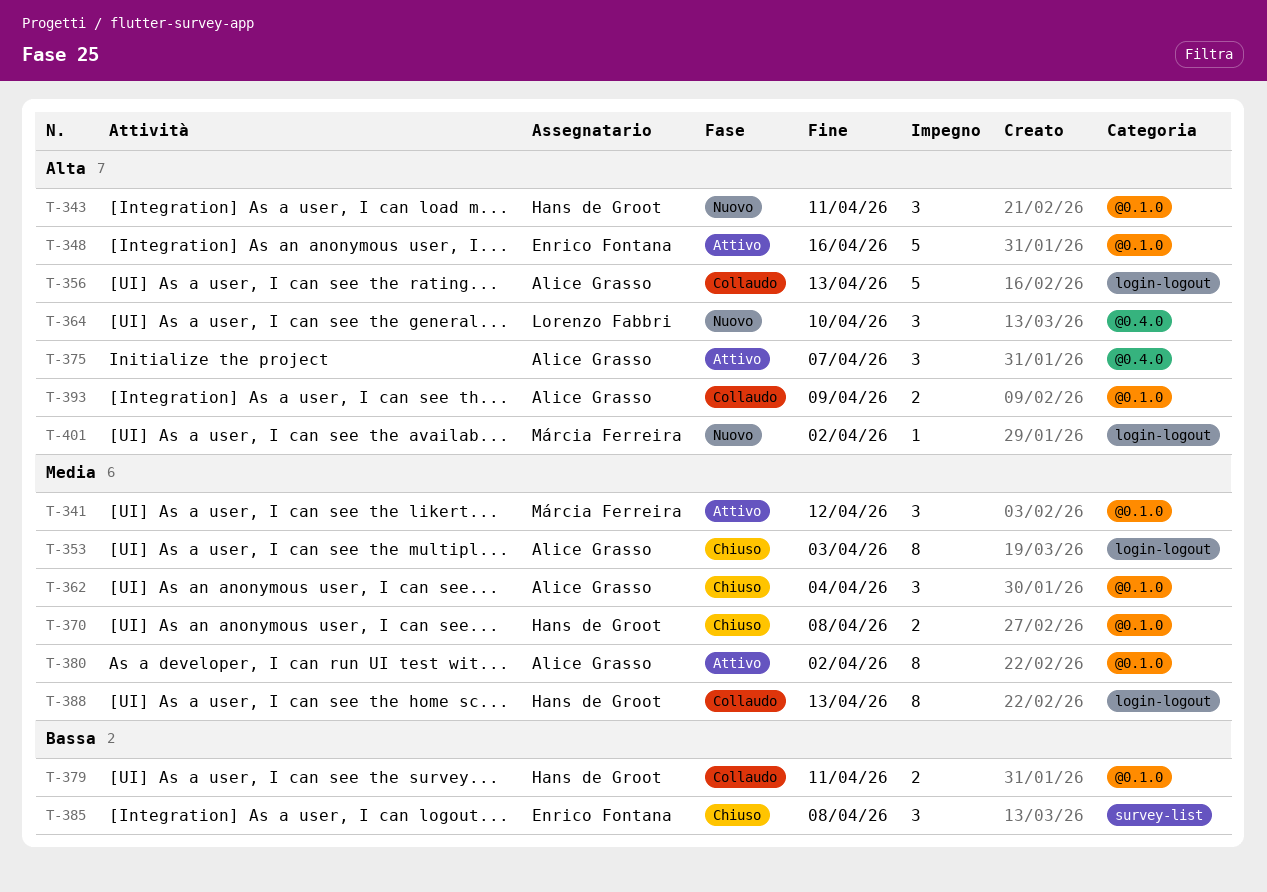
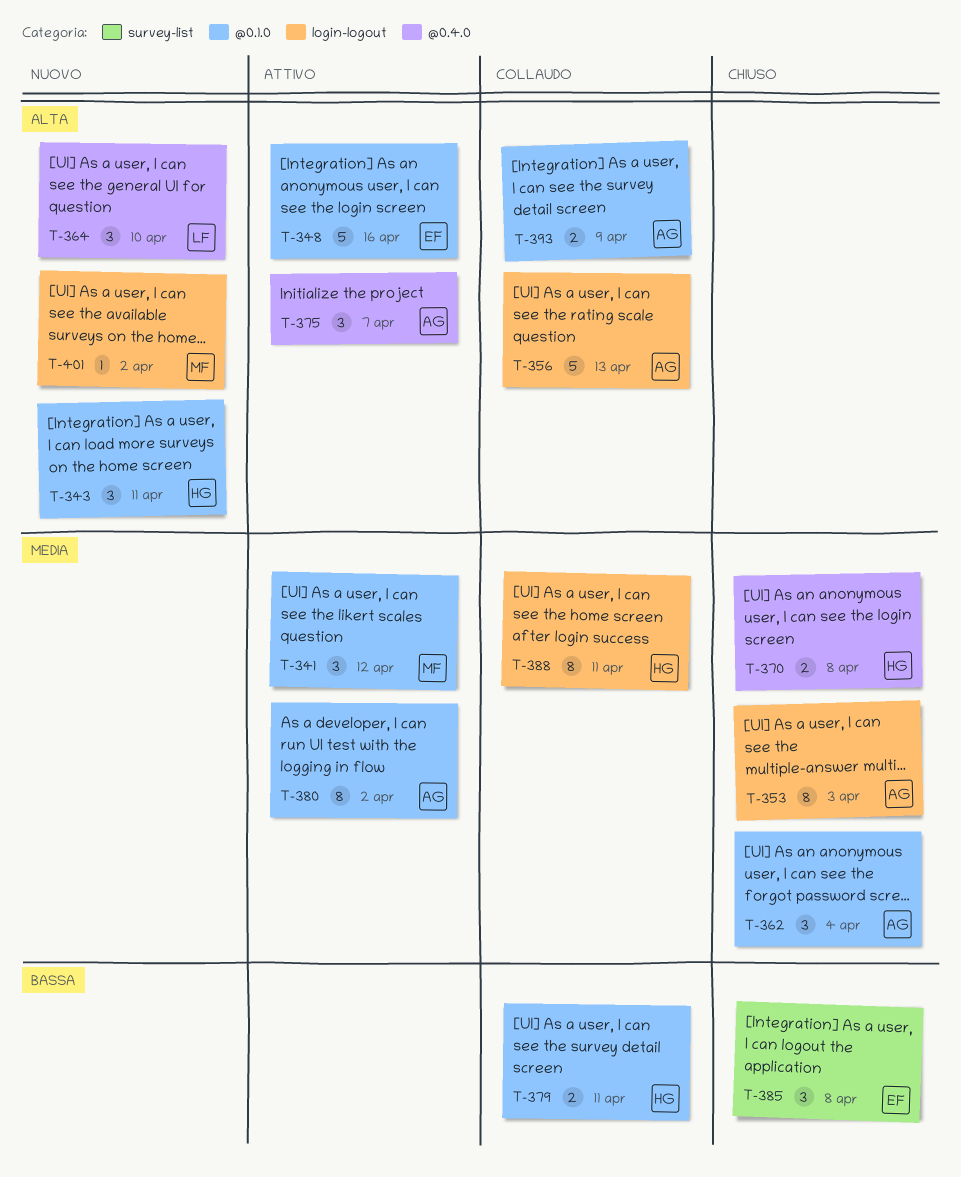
T-370, label: @0.1.0 -> @0.4.0
T-388, due: Apr 13 -> Apr 11

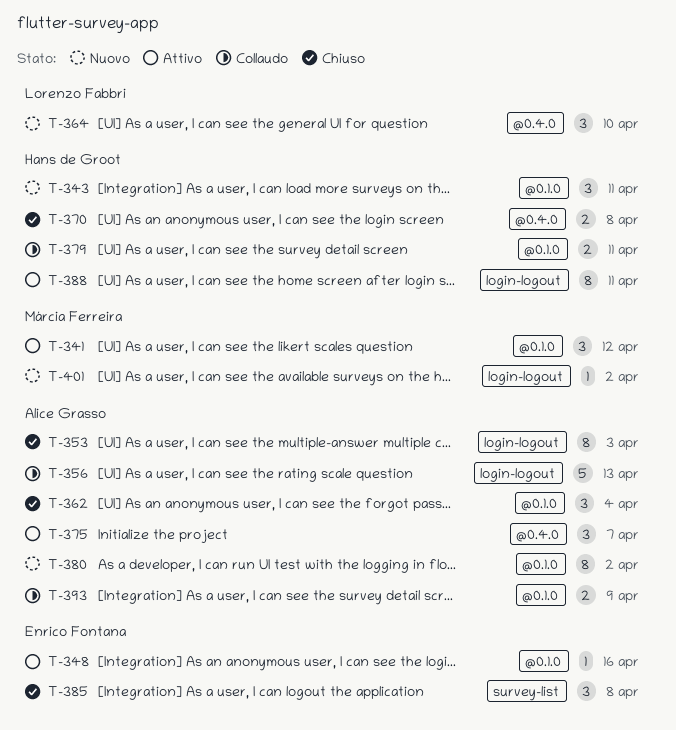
T-348, estimate: 5 -> 1
T-380, status: Attivo -> Nuovo
T-388, status: Collaudo -> Attivo

